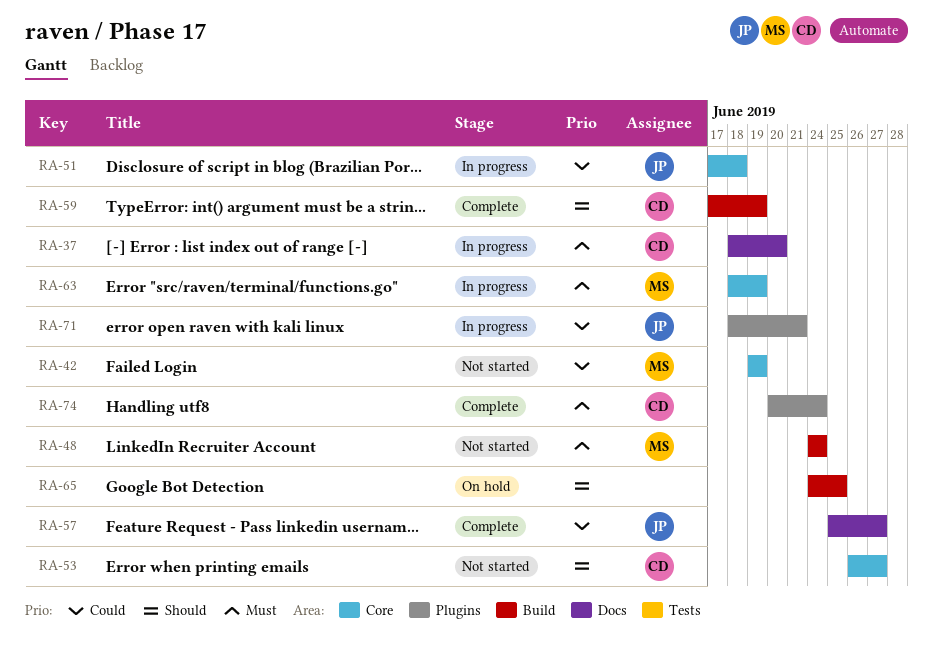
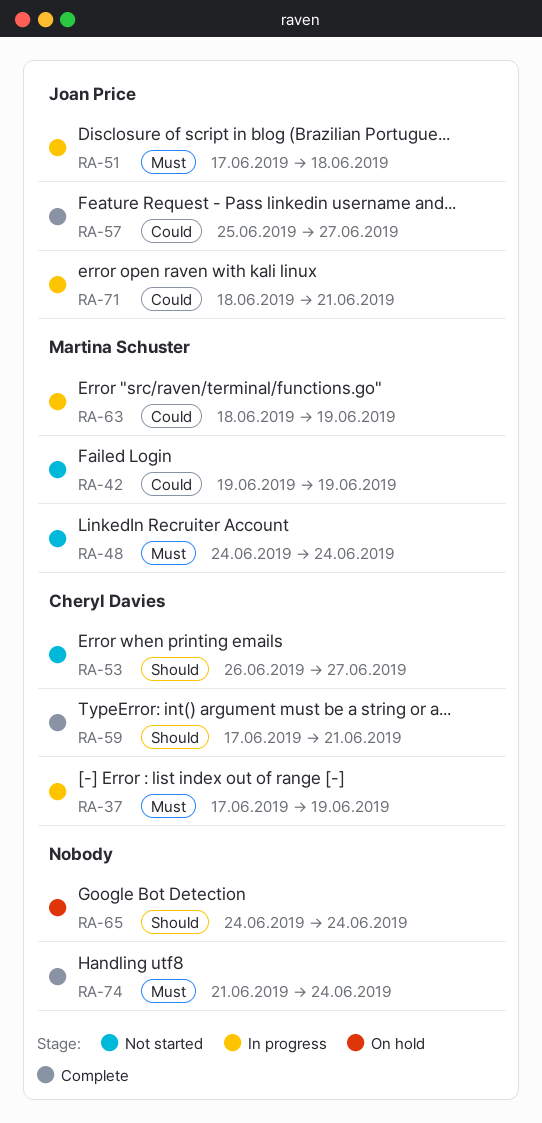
RA-37, start: Jun 18 -> Jun 17
RA-37, due: Jun 20 -> Jun 19
RA-51, priority: Could -> Must
RA-59, due: Jun 19 -> Jun 21
RA-63, priority: Must -> Could
RA-65, due: Jun 25 -> Jun 24
RA-74, owner: Cheryl Davies -> none
RA-74, start: Jun 20 -> Jun 21

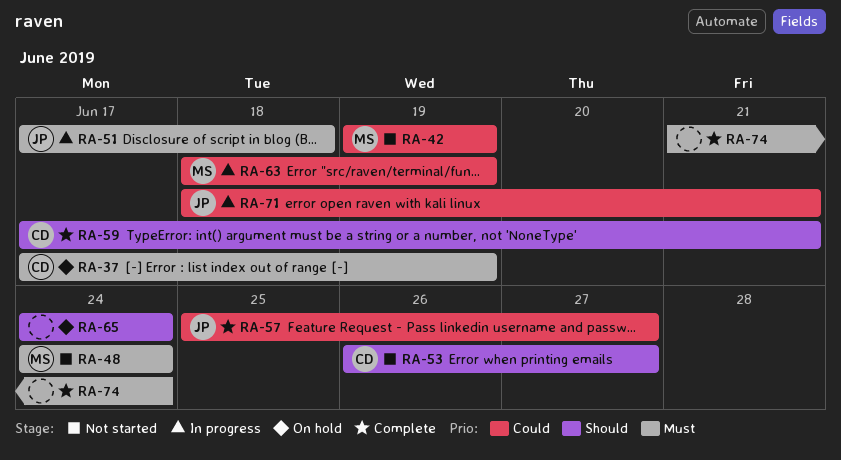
RA-37, status: In progress -> On hold

